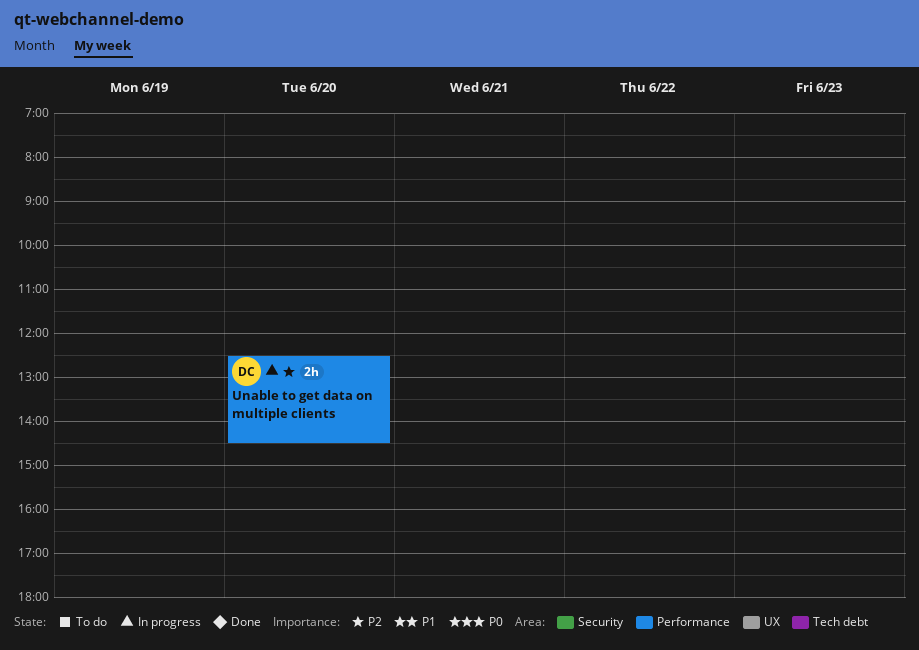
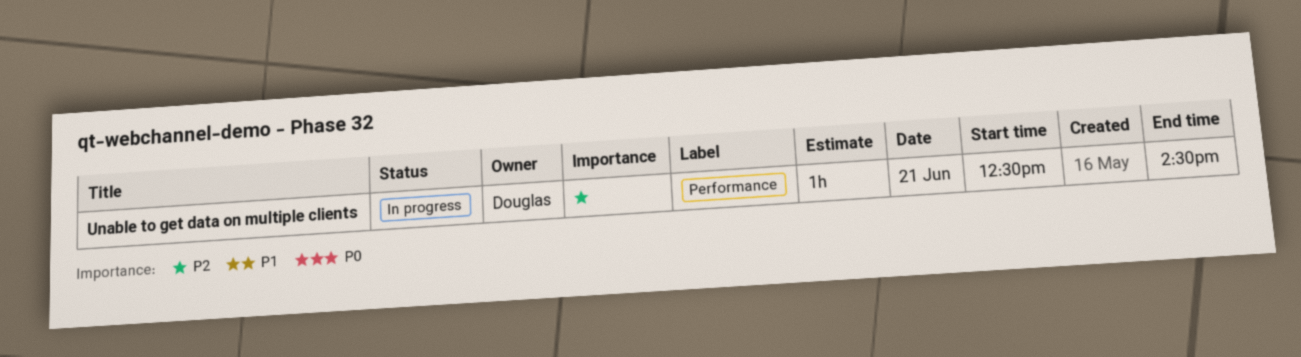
Unable to get data on multiple clients, estimate: 2h -> 1h
Unable to get data on multiple clients, day: Jun 20 -> Jun 21

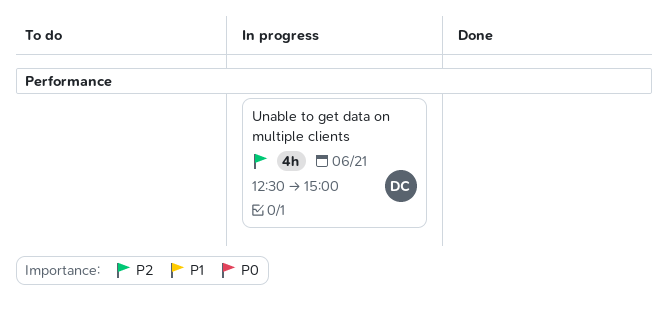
Unable to get data on multiple clients, estimate: 1h -> 4h
Unable to get data on multiple clients, ends: 14:30 -> 15:00

